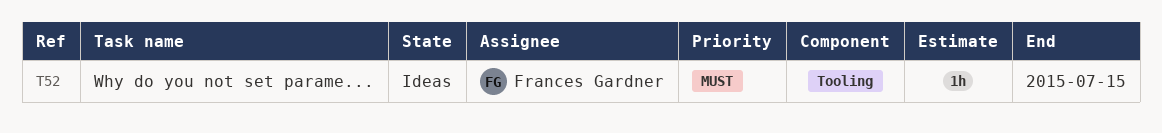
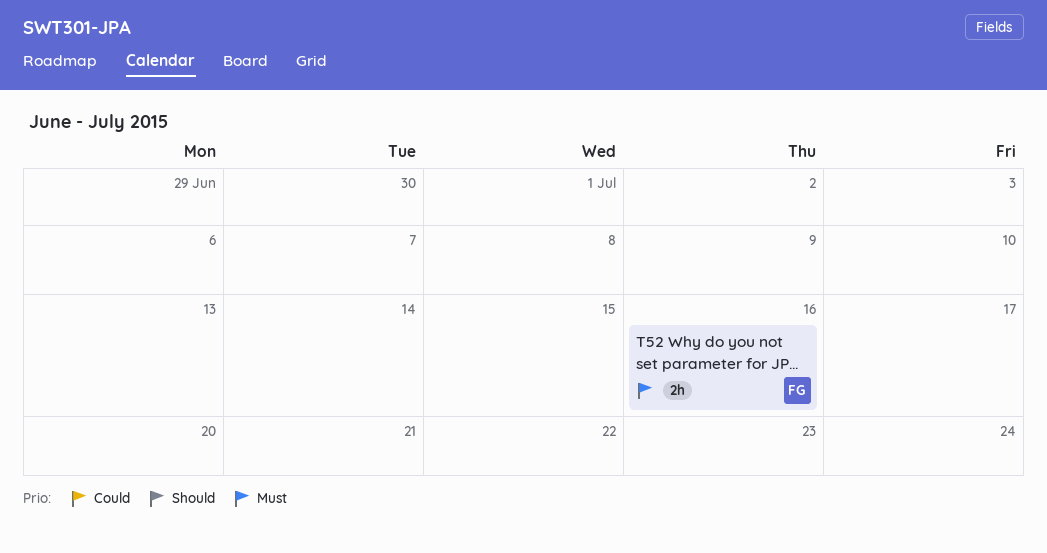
T52, estimate: 1h -> 2h
T52, due: Jul 15 -> Jul 16

